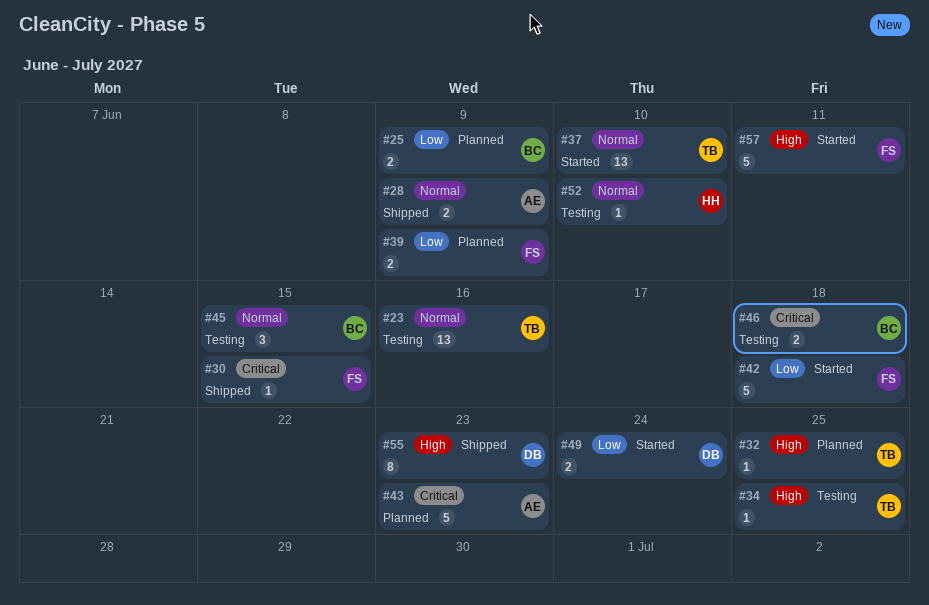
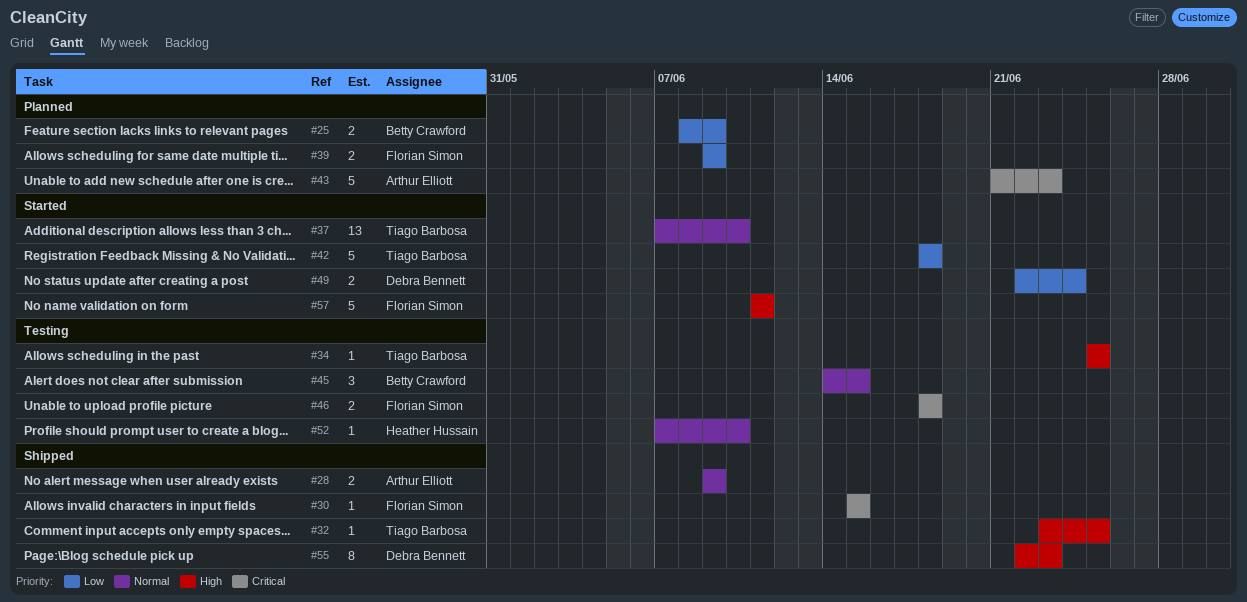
#23: present -> none
#32, status: Planned -> Shipped
#42, owner: Florian Simon -> Tiago Barbosa
#46, owner: Betty Crawford -> Florian Simon

